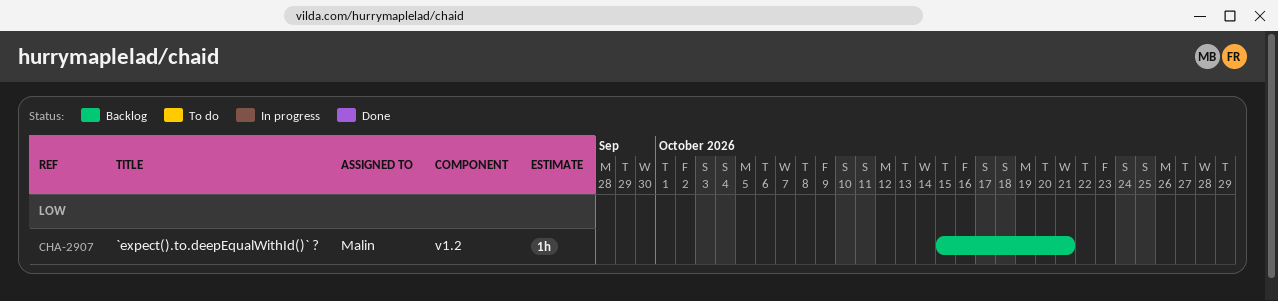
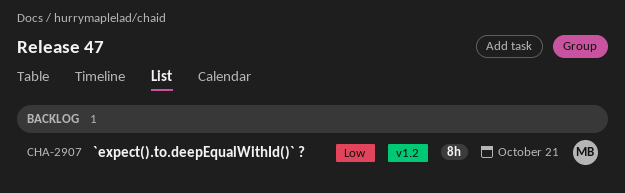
CHA-2907, estimate: 1h -> 8h

